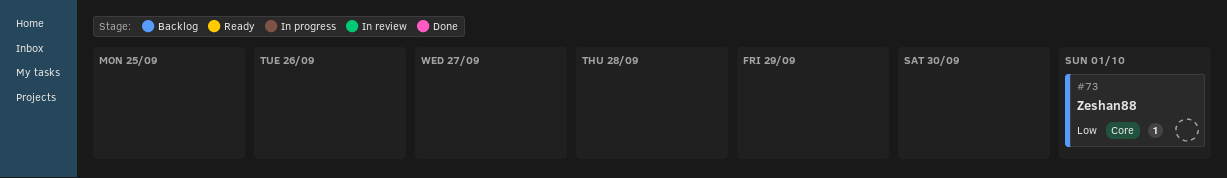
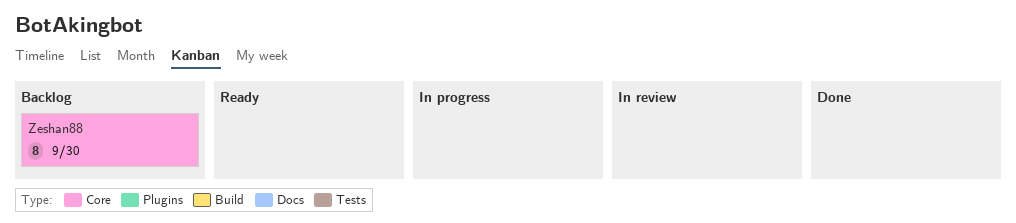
Zeshan88, estimate: 1 -> 8
Zeshan88, due: Oct 1 -> Sep 30

